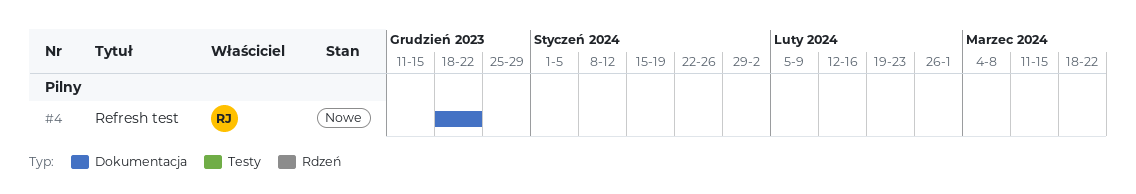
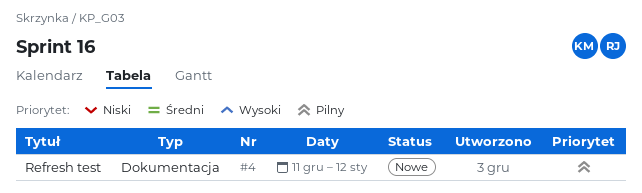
#4, start: Dec 18 -> Dec 11
#4, due: Dec 22 -> Jan 12

